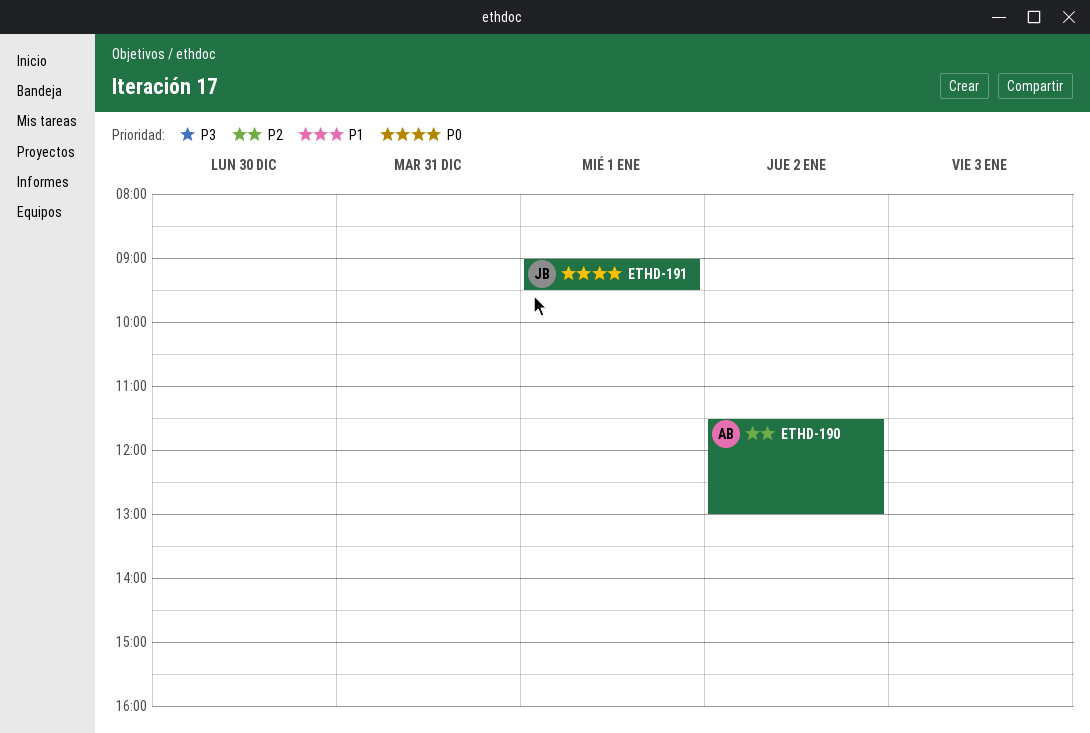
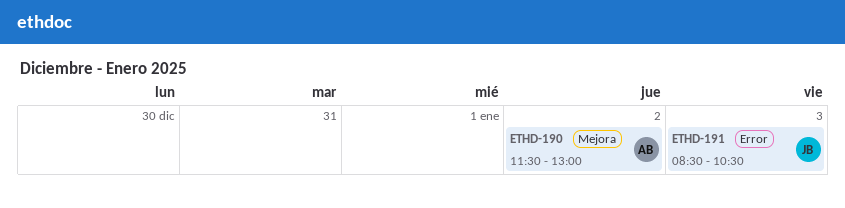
ETHD-191, day: Jan 1 -> Jan 3
ETHD-191, begins: 09:00 -> 08:30
ETHD-191, ends: 09:30 -> 10:30

